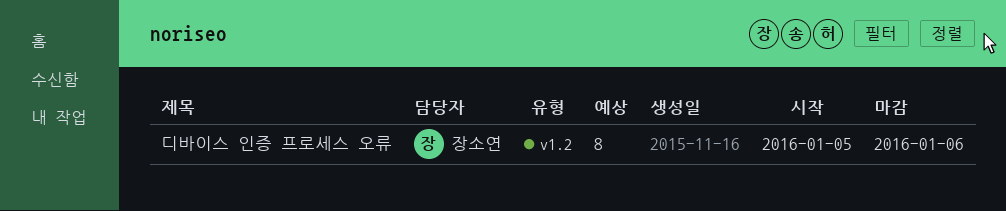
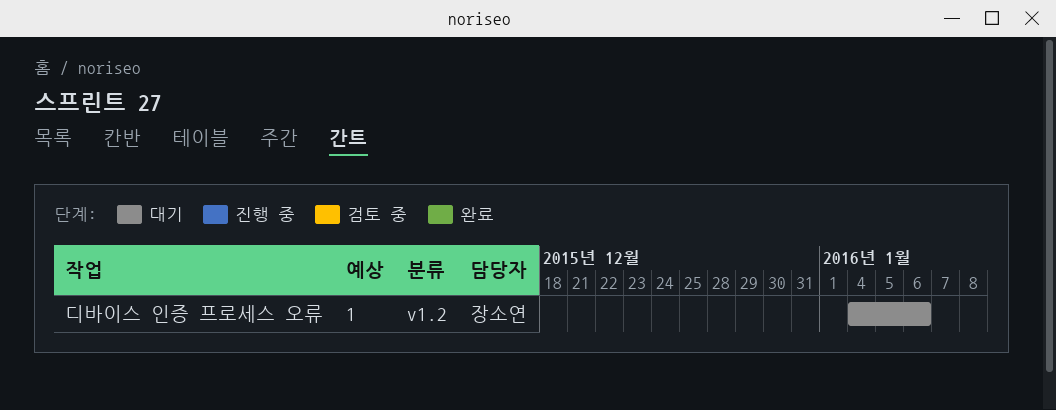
디바이스 인증 프로세스 오류, estimate: 8 -> 1
디바이스 인증 프로세스 오류, start: Jan 5 -> Jan 4

